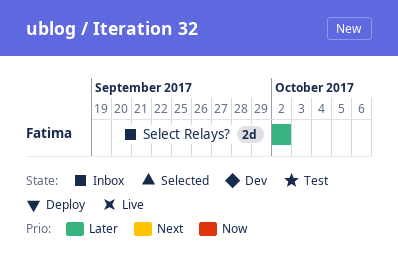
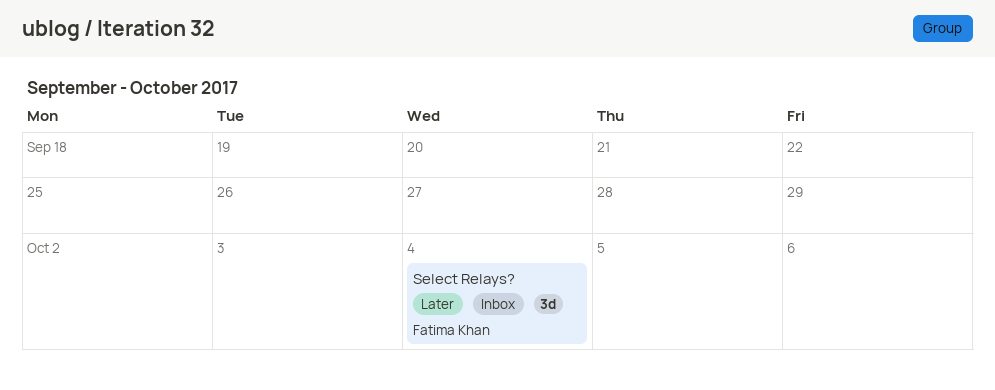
Select Relays?, estimate: 2d -> 3d
Select Relays?, due: Oct 2 -> Oct 4

